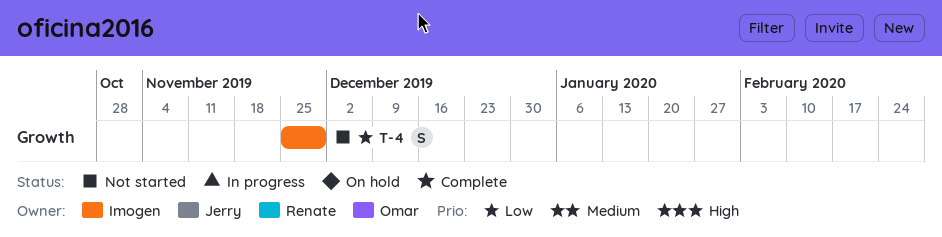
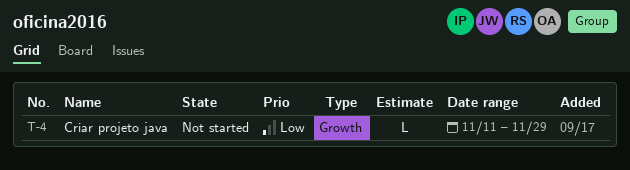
T-4, estimate: S -> L
T-4, start: Nov 25 -> Nov 11

